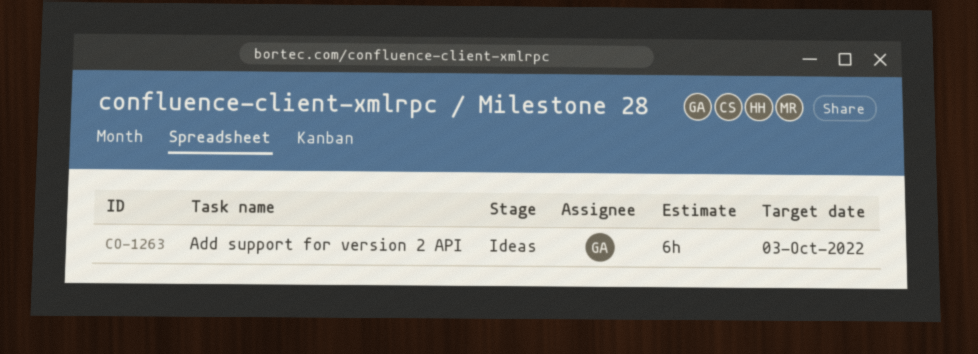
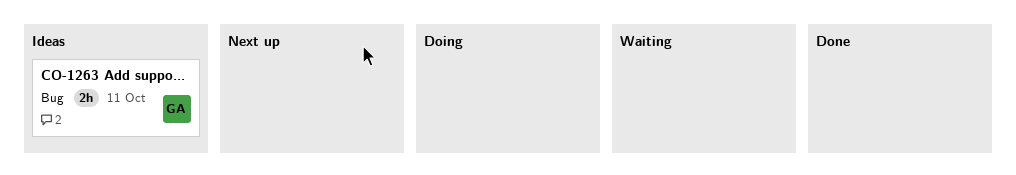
CO-1263, estimate: 6h -> 2h
CO-1263, due: Oct 3 -> Oct 11

